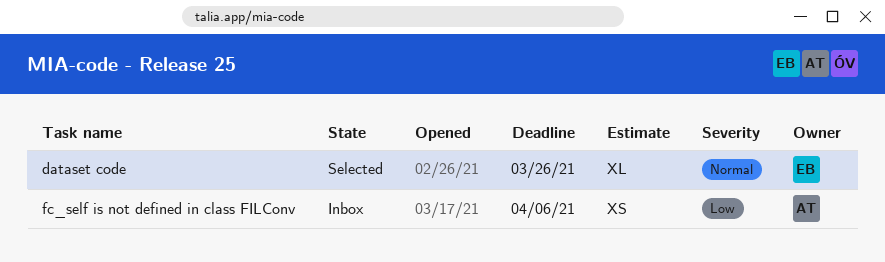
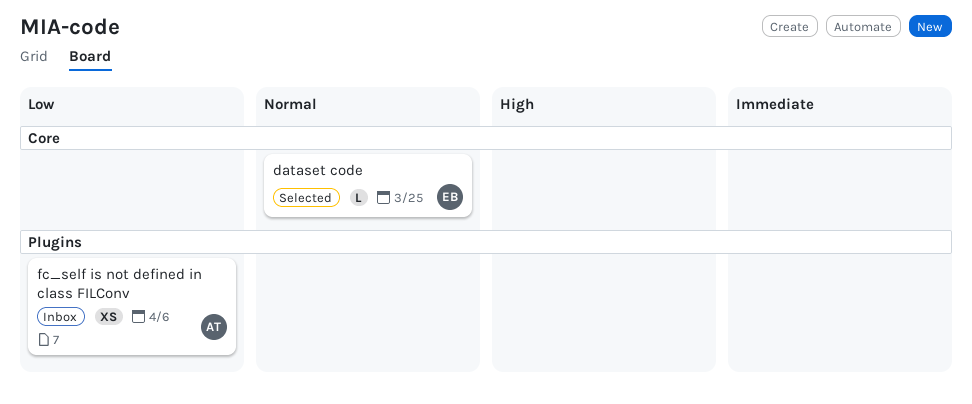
dataset code, estimate: XL -> L
dataset code, due: Mar 26 -> Mar 25

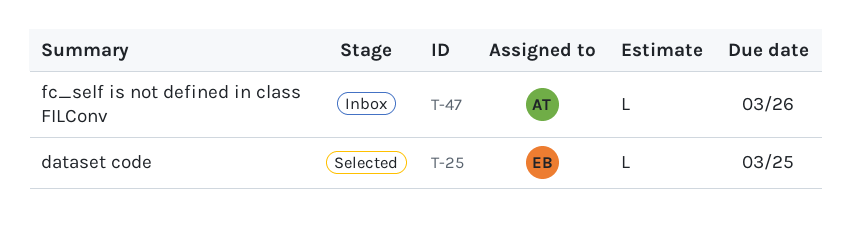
fc_self is not defined in class FILConv, estimate: XS -> L
fc_self is not defined in class FILConv, due: Apr 6 -> Mar 26

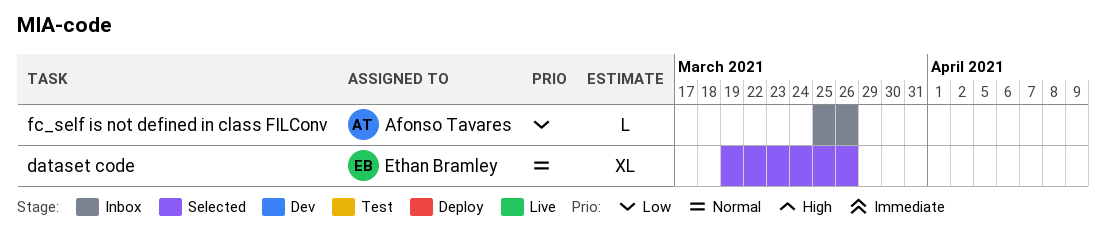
dataset code, estimate: L -> XL
dataset code, due: Mar 25 -> Mar 26

